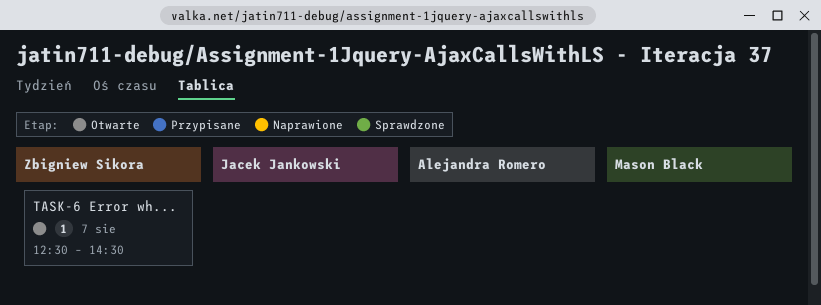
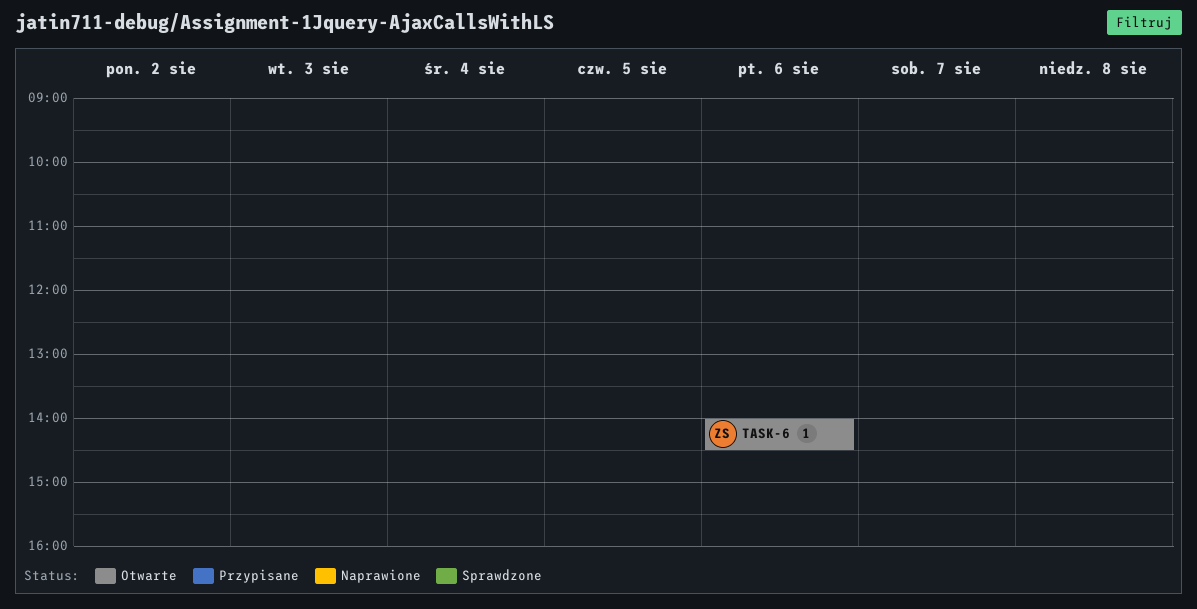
TASK-6, day: Aug 7 -> Aug 6
TASK-6, begins: 12:30 -> 14:00

